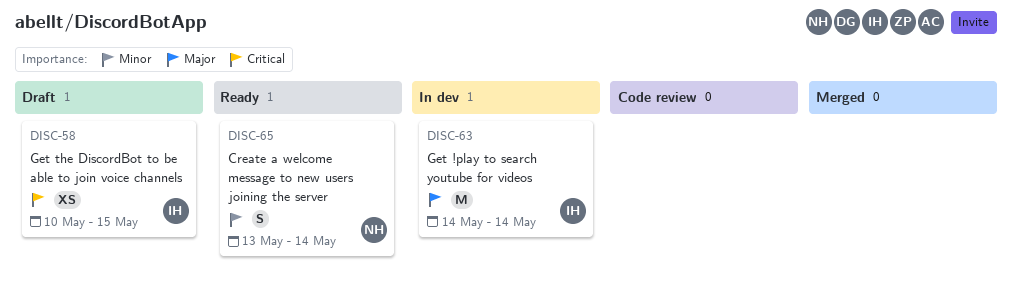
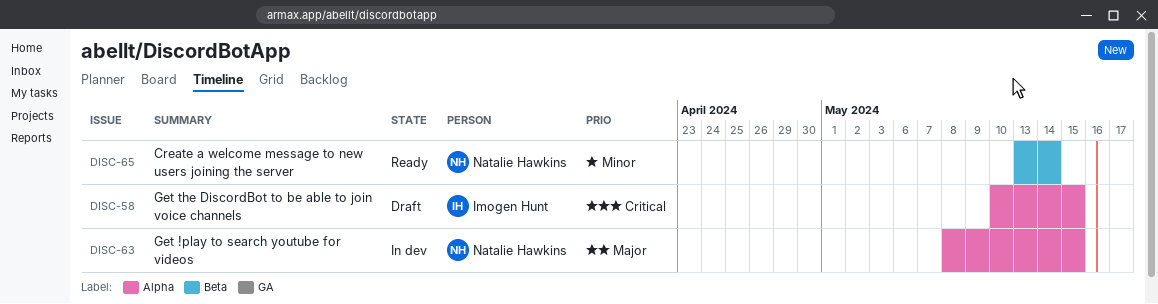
DISC-63, owner: Imogen Hunt -> Natalie Hawkins
DISC-63, start: May 14 -> May 8
DISC-63, due: May 14 -> May 15

